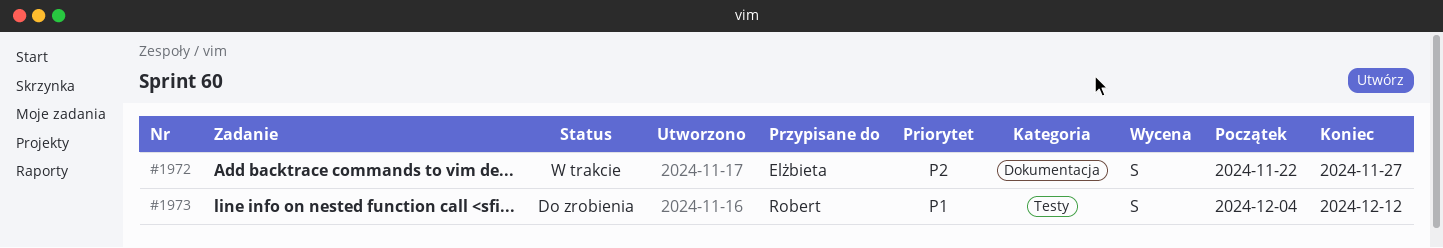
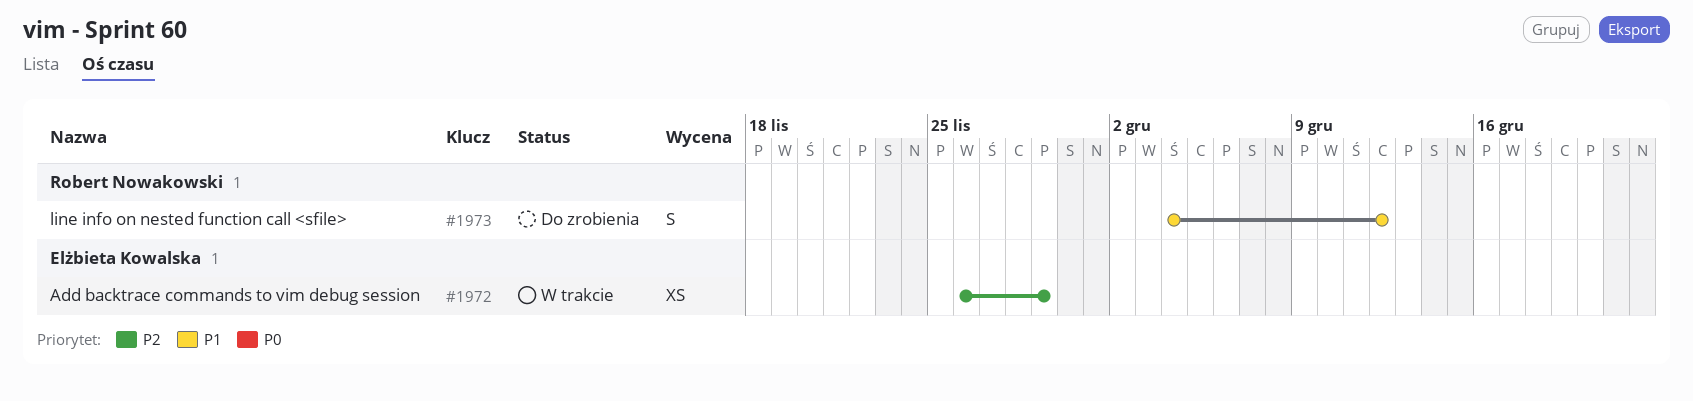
#1972, estimate: S -> XS
#1972, start: Nov 22 -> Nov 26
#1972, due: Nov 27 -> Nov 29

